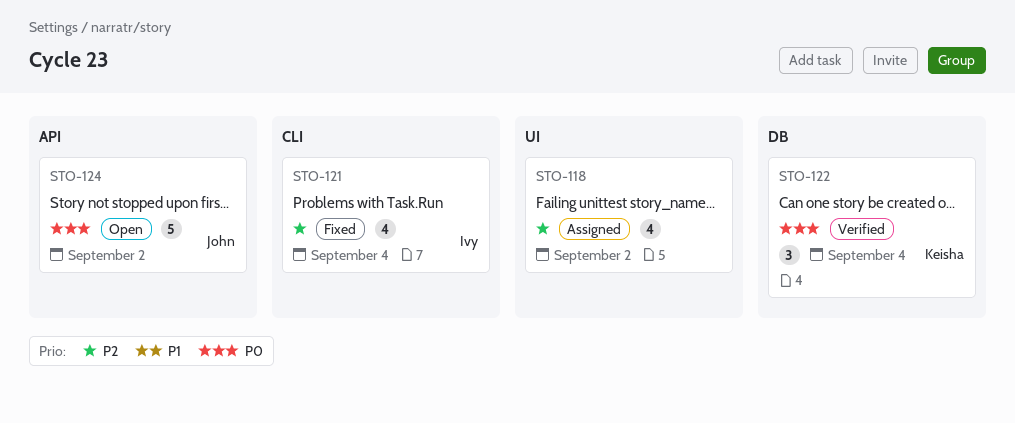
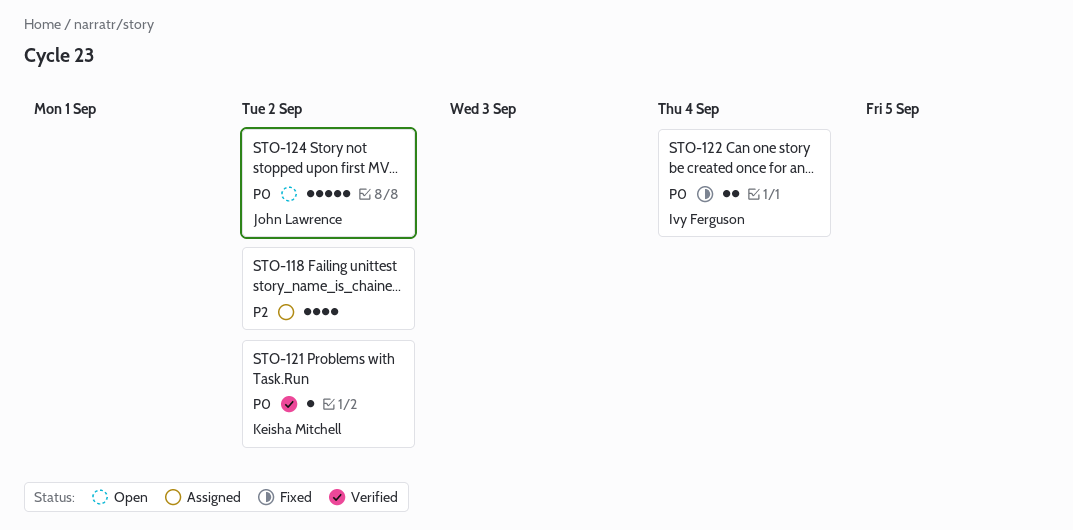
STO-121, status: Fixed -> Verified
STO-121, owner: Ivy Ferguson -> Keisha Mitchell
STO-121, priority: P2 -> P0
STO-121, estimate: 4 -> 1
STO-121, due: Sep 4 -> Sep 2
STO-122, status: Verified -> Fixed
STO-122, owner: Keisha Mitchell -> Ivy Ferguson
STO-122, estimate: 3 -> 2

